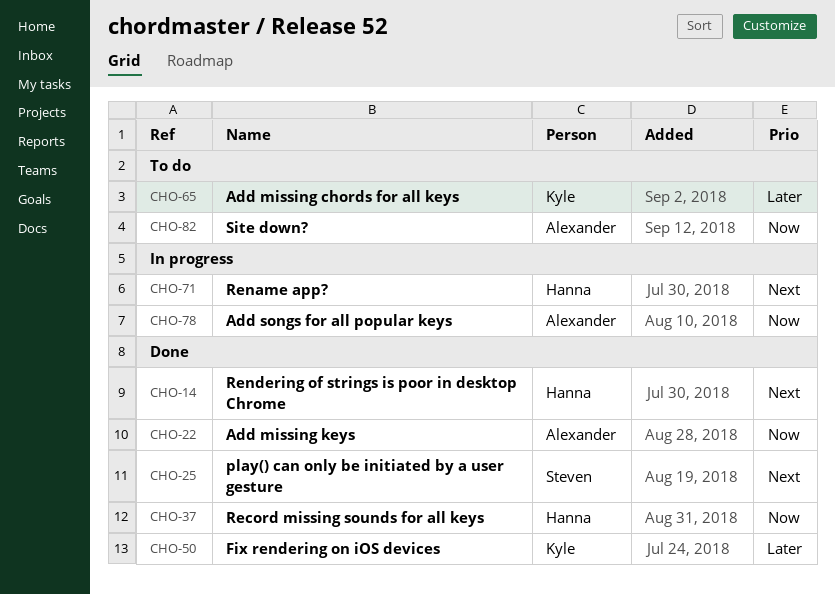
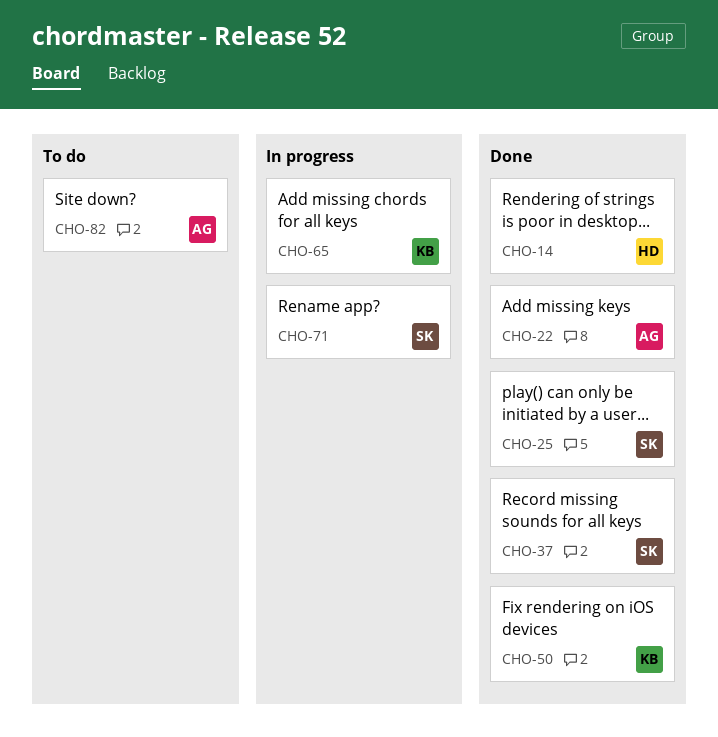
CHO-37, owner: Hanna -> Steven
CHO-65, status: To do -> In progress
CHO-71, owner: Hanna -> Steven
CHO-78: present -> none

